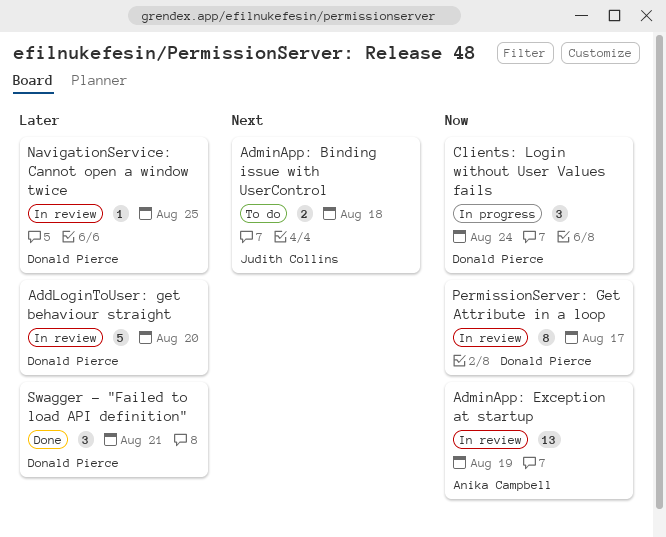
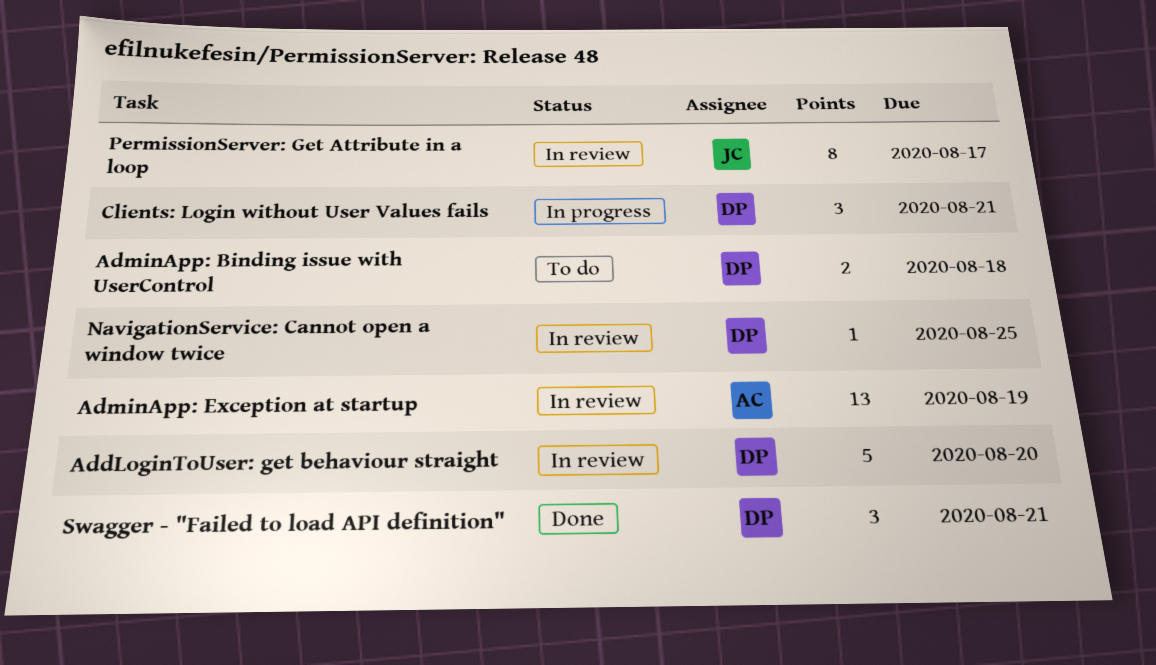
AdminApp: Binding issue with UserControl, owner: Judith Collins -> Donald Pierce
Clients: Login without User Values fails, due: Aug 24 -> Aug 21
PermissionServer: Get Attribute in a loop, owner: Donald Pierce -> Judith Collins

